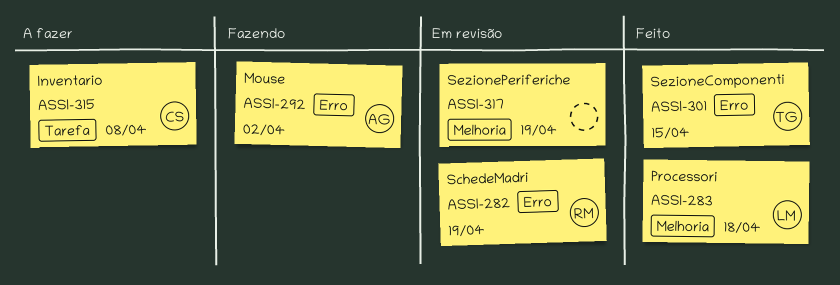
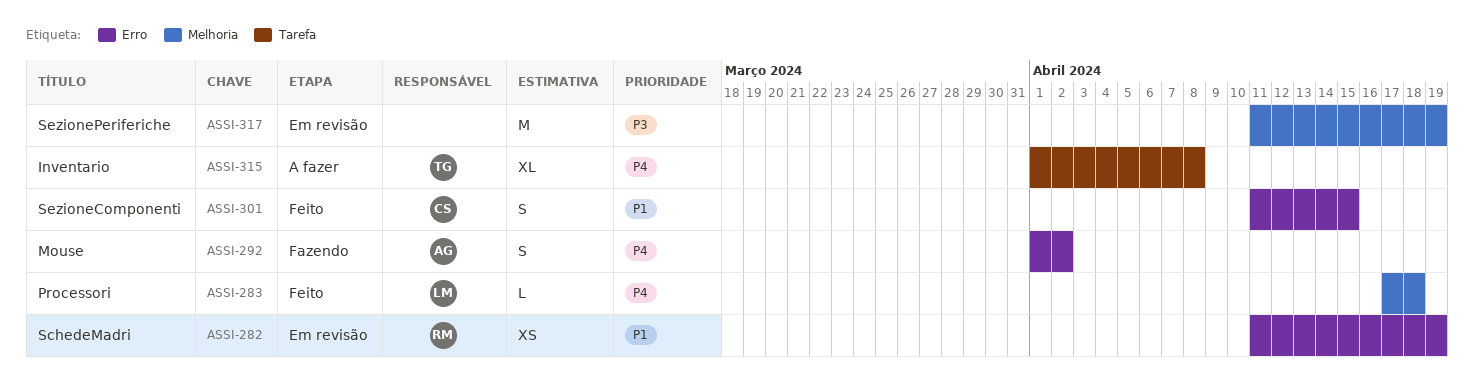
ASSI-301, owner: TG -> CS
ASSI-315, owner: CS -> TG

